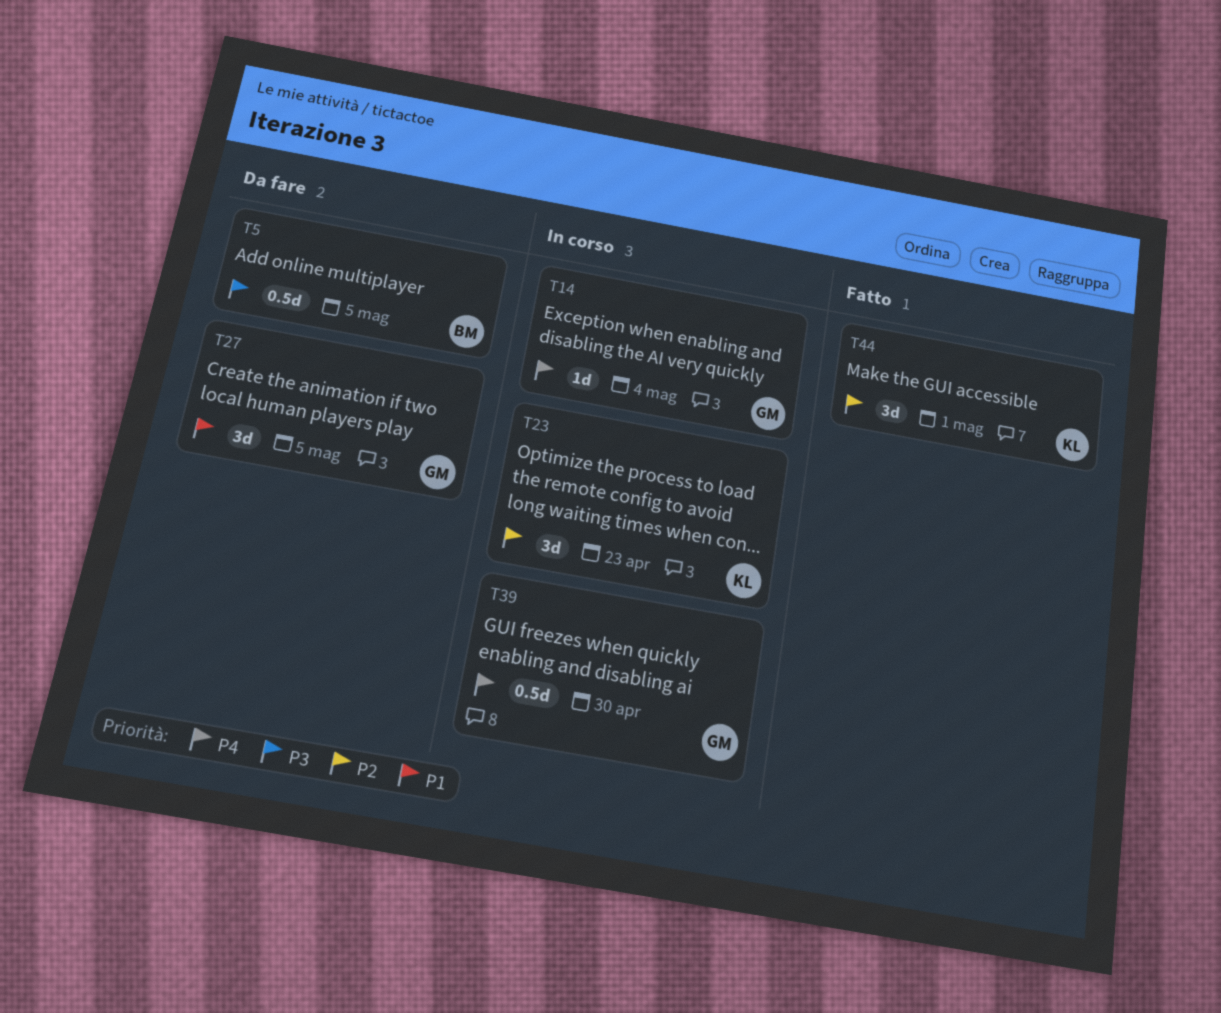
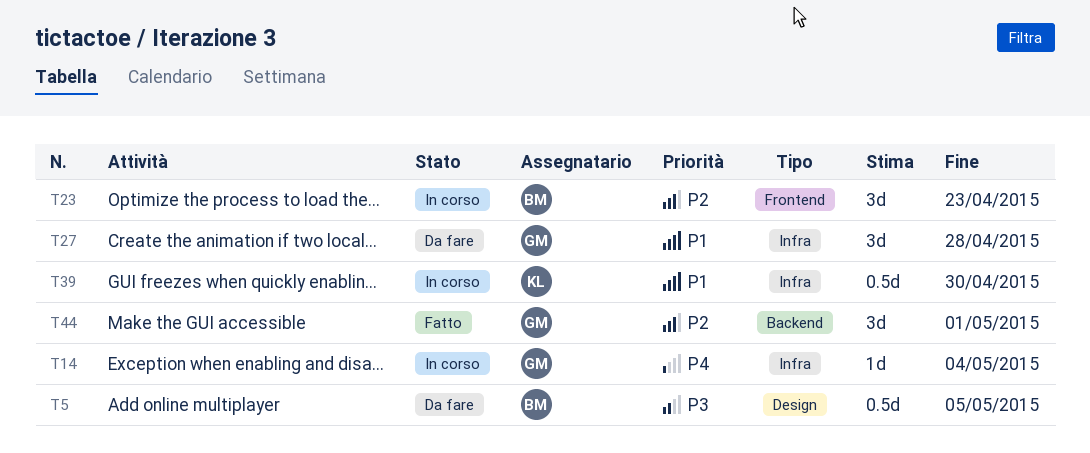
T23, owner: KL -> BM
T27, due: May 5 -> Apr 28
T39, owner: GM -> KL
T39, priority: P4 -> P1
T44, owner: KL -> GM

